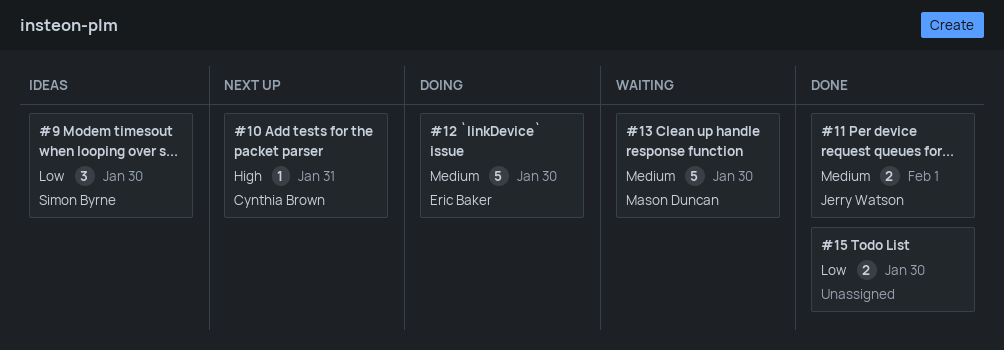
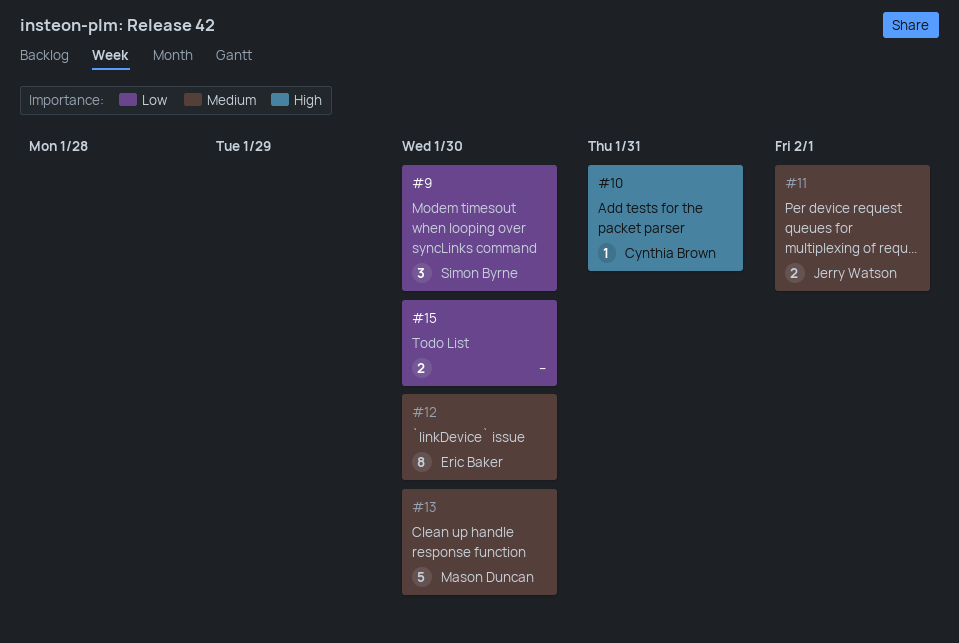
#12, estimate: 5 -> 8

